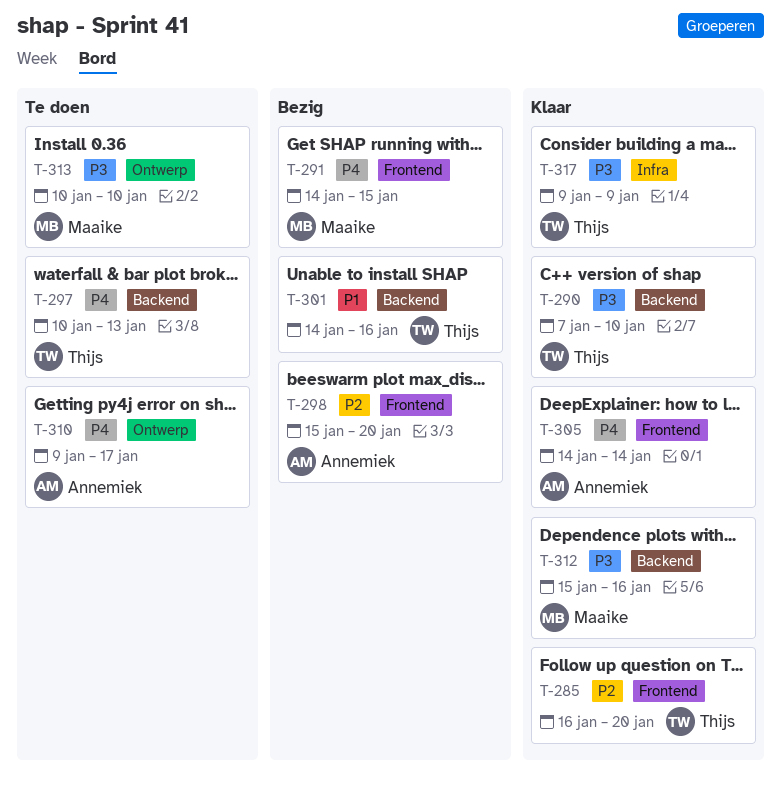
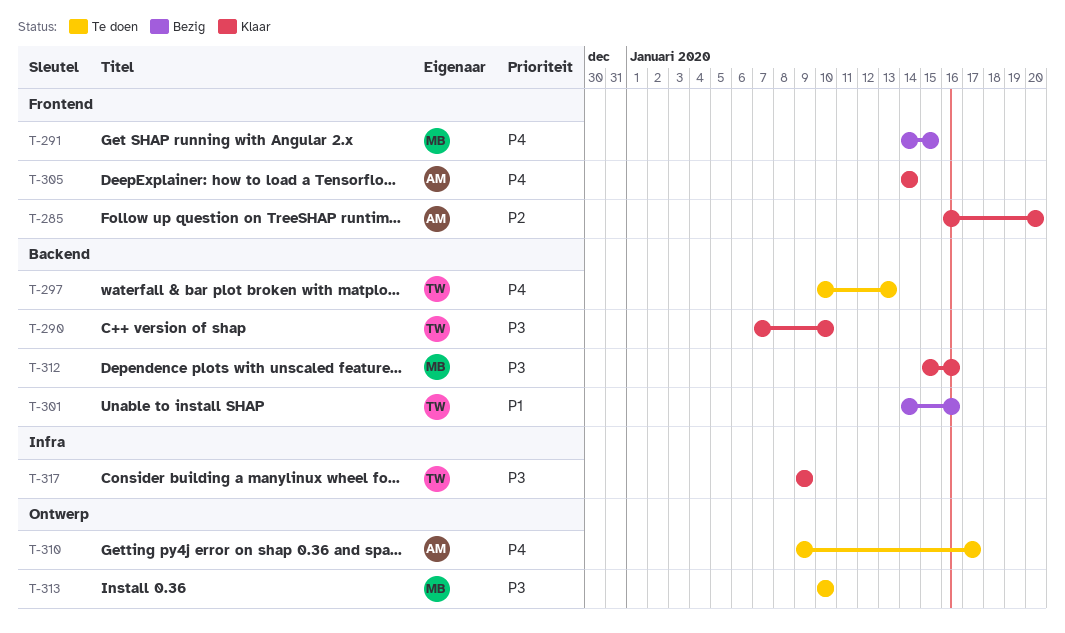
T-285, owner: Thijs -> Annemiek
T-298: present -> none

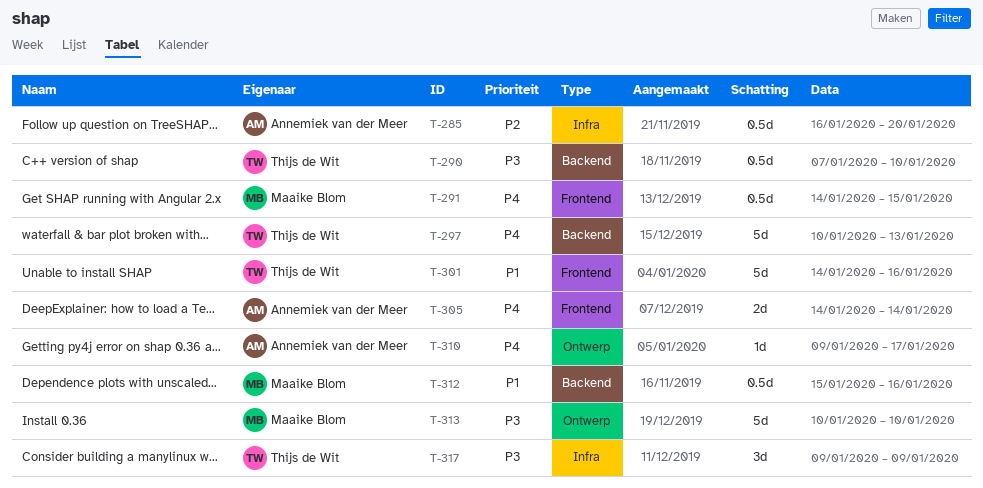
T-285, label: Frontend -> Infra
T-301, label: Backend -> Frontend
T-312, priority: P3 -> P1

